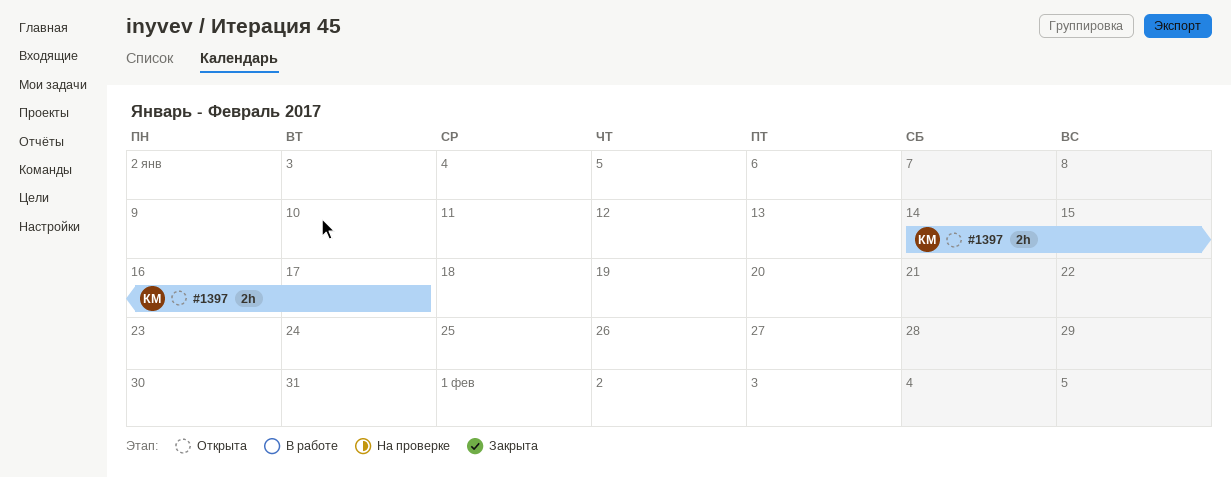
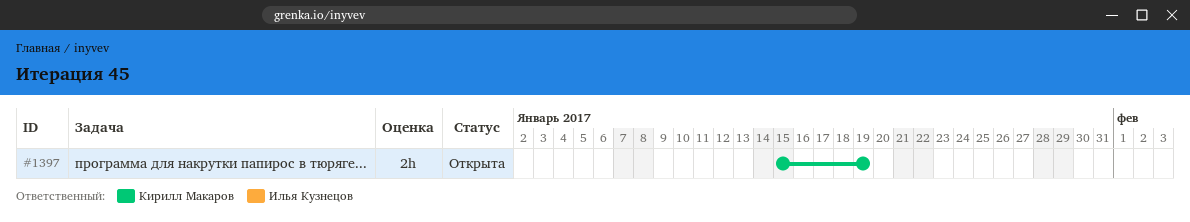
#1397, start: Jan 14 -> Jan 15
#1397, due: Jan 17 -> Jan 19

